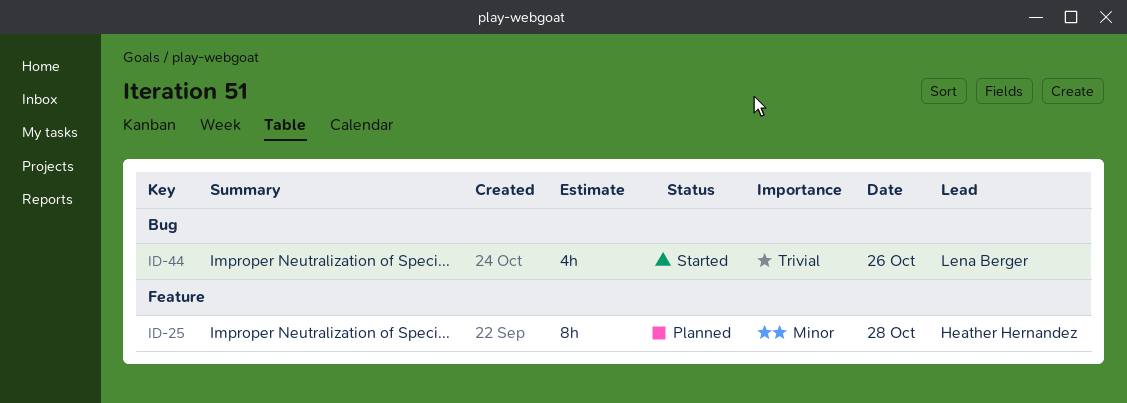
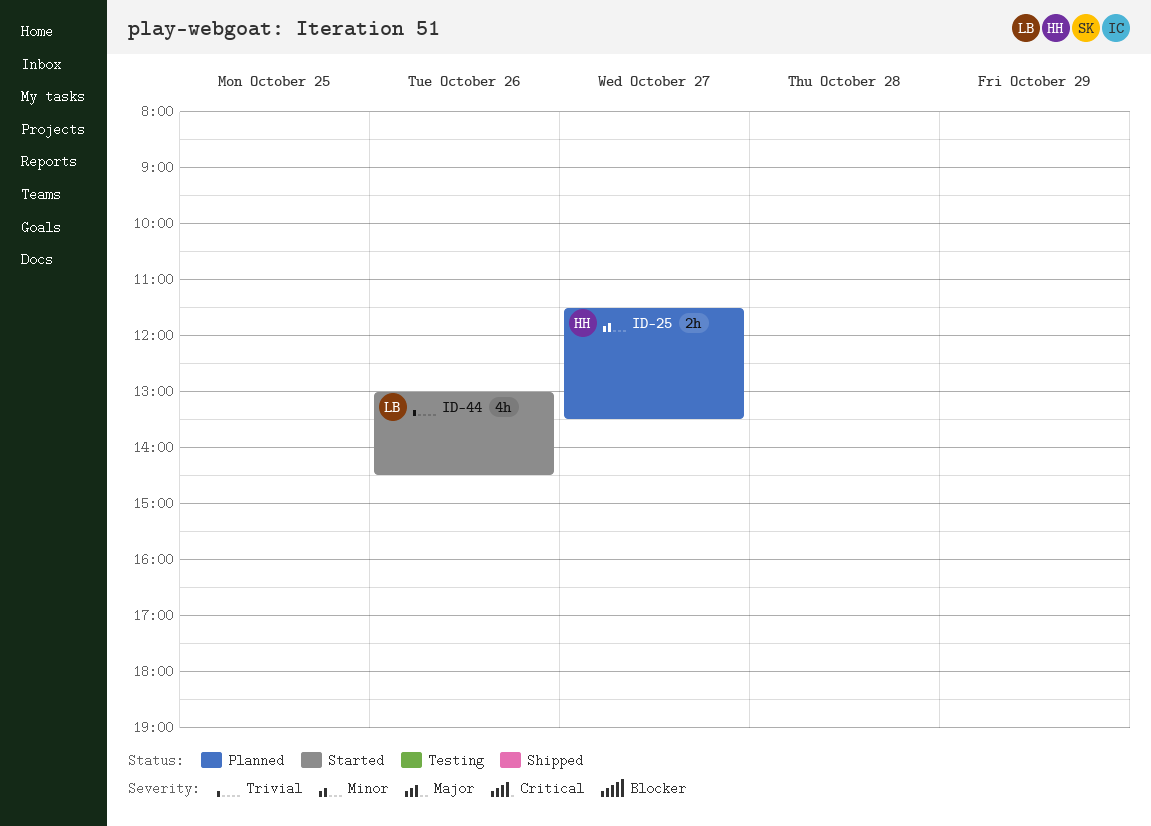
ID-25, estimate: 8h -> 2h
ID-25, day: Oct 28 -> Oct 27

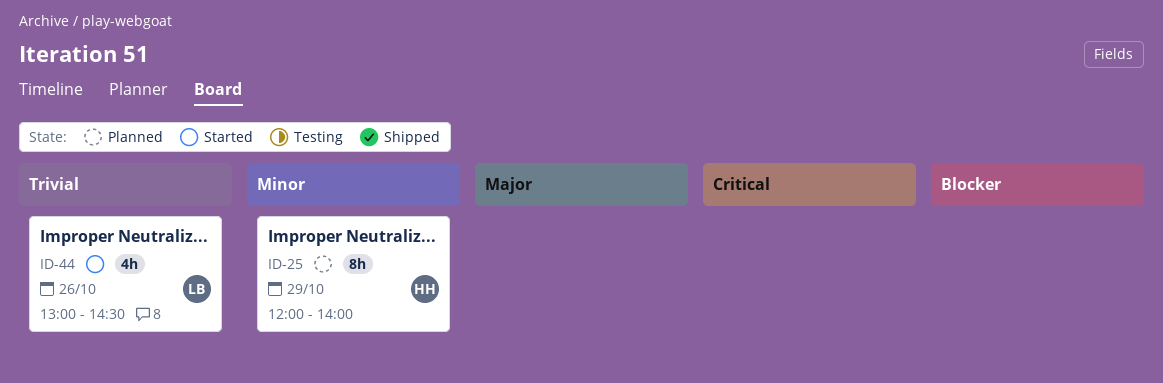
ID-25, estimate: 2h -> 8h
ID-25, day: Oct 27 -> Oct 29
ID-25, begins: 11:30 -> 12:00
ID-25, ends: 13:30 -> 14:00

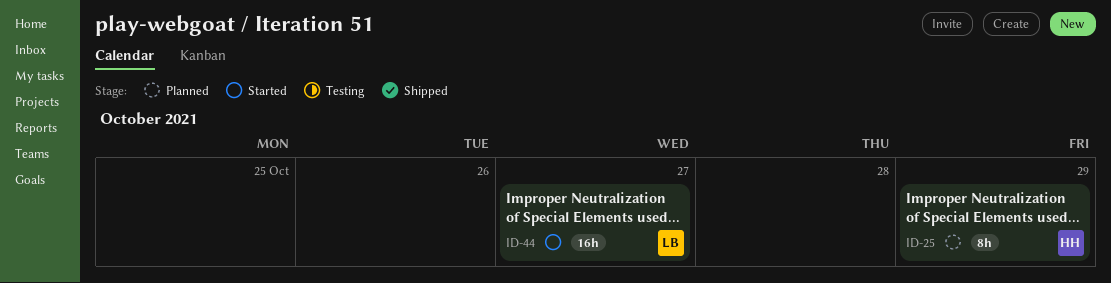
ID-44, estimate: 4h -> 16h
ID-44, day: Oct 26 -> Oct 27

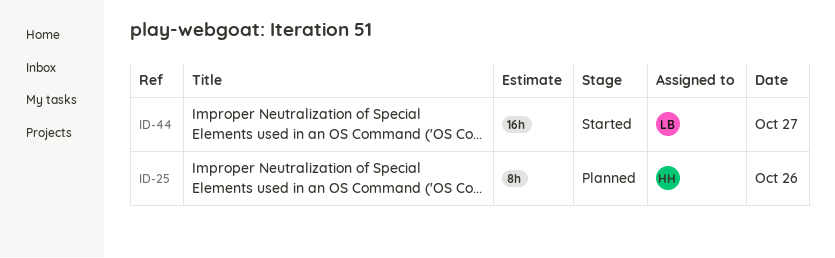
ID-25, day: Oct 29 -> Oct 26

